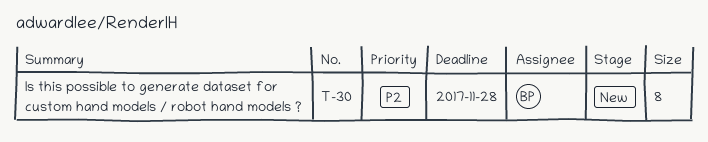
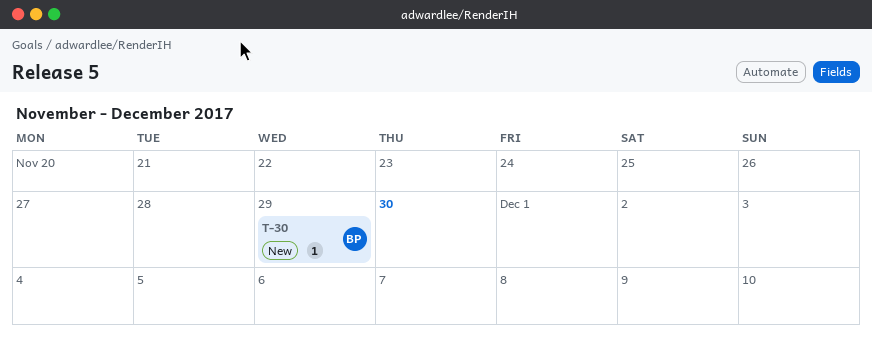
T-30, estimate: 8 -> 1
T-30, due: Nov 28 -> Nov 29

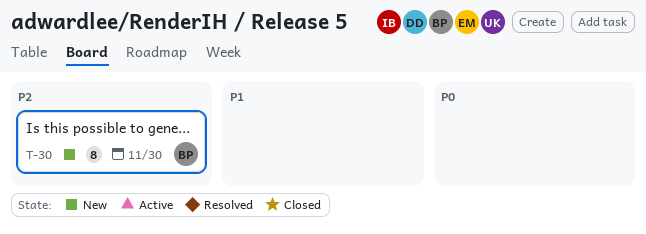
T-30, estimate: 1 -> 8
T-30, due: Nov 29 -> Nov 30

